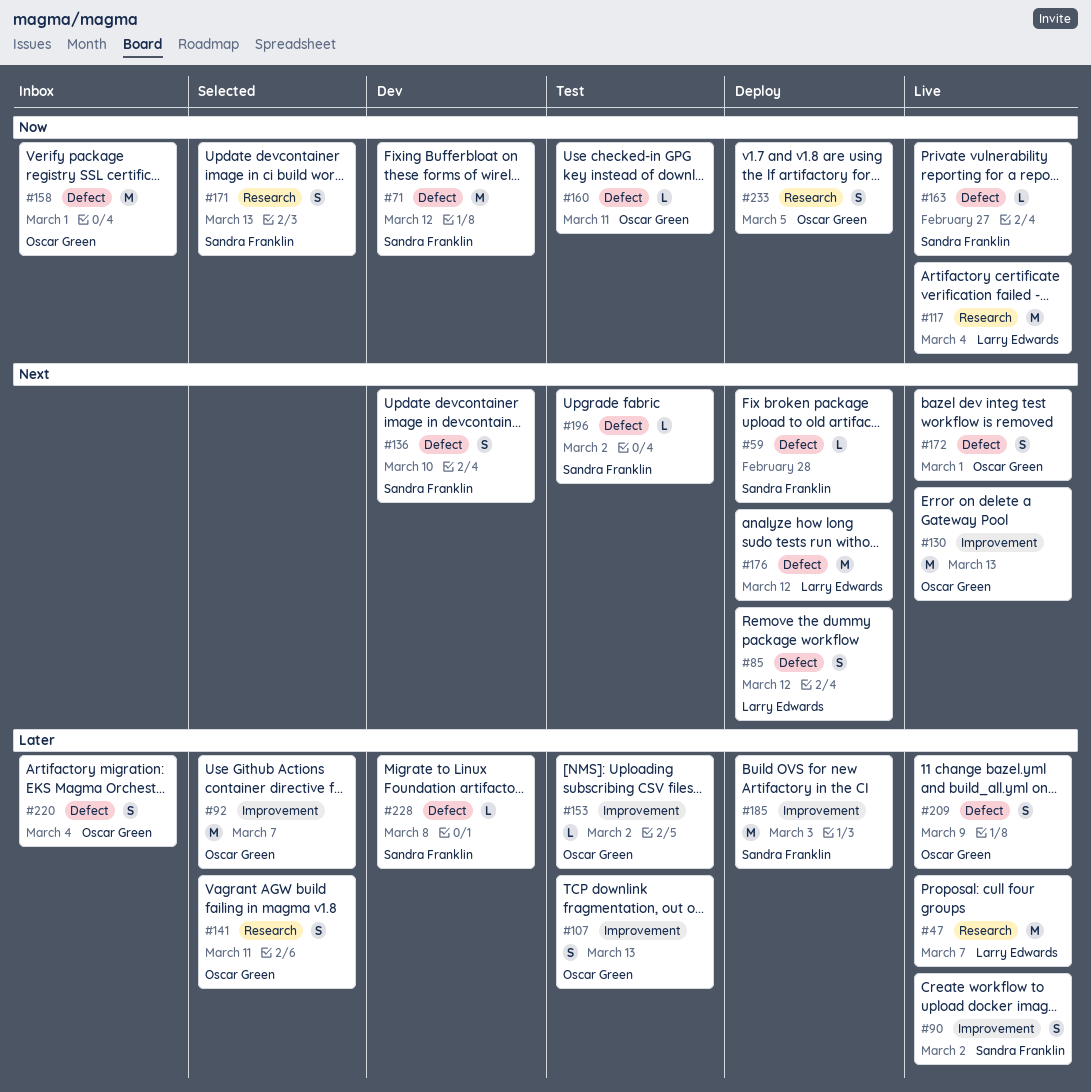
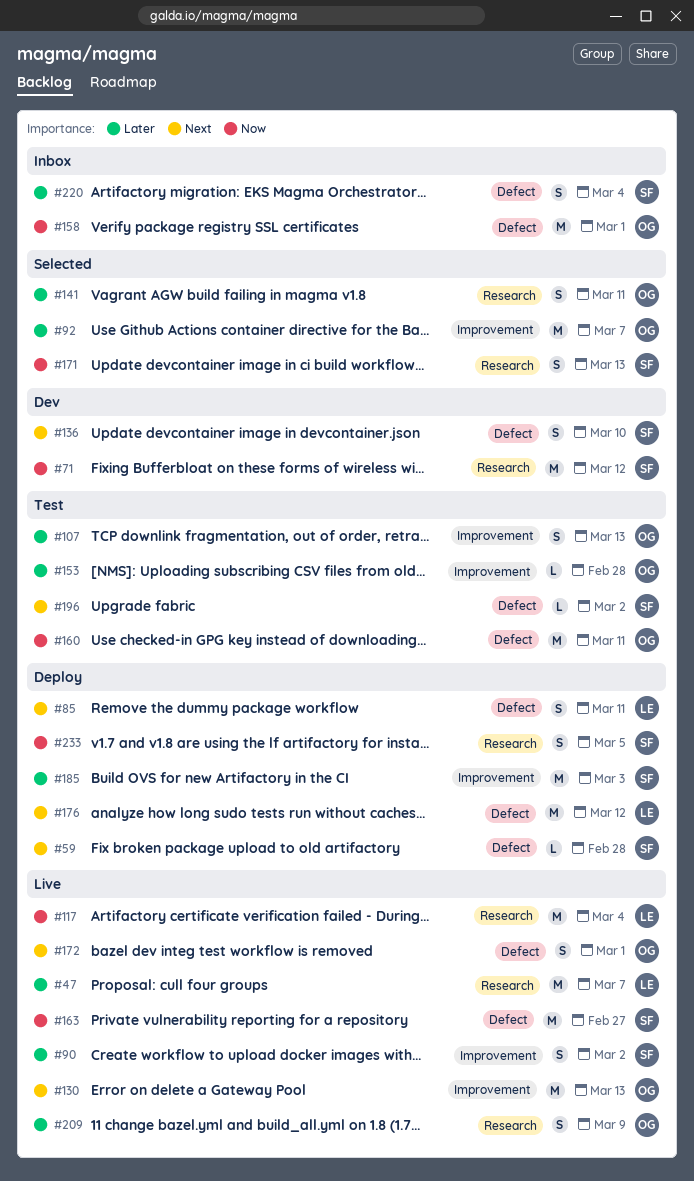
#71, label: Defect -> Research
#85, due: Mar 12 -> Mar 11
#153, due: Mar 2 -> Feb 28
#160, estimate: L -> M
#163, estimate: L -> M
#209, label: Defect -> Research
#220, owner: Oscar Green -> Sandra Franklin
#228: present -> none
#233, owner: Oscar Green -> Sandra Franklin

